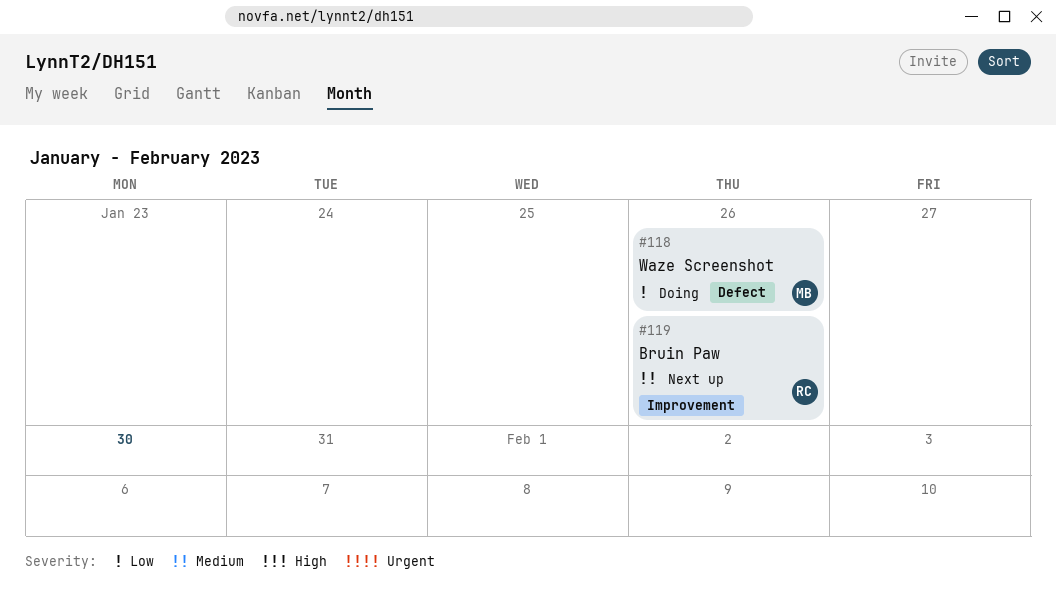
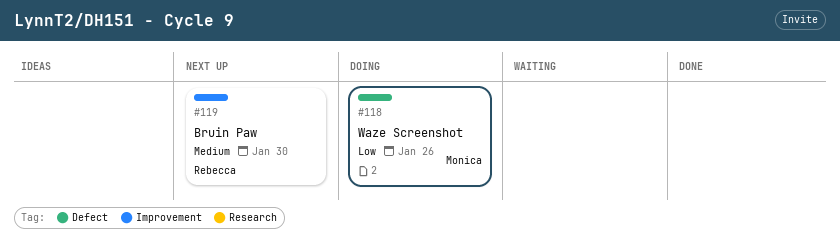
#119, due: Jan 26 -> Jan 30

